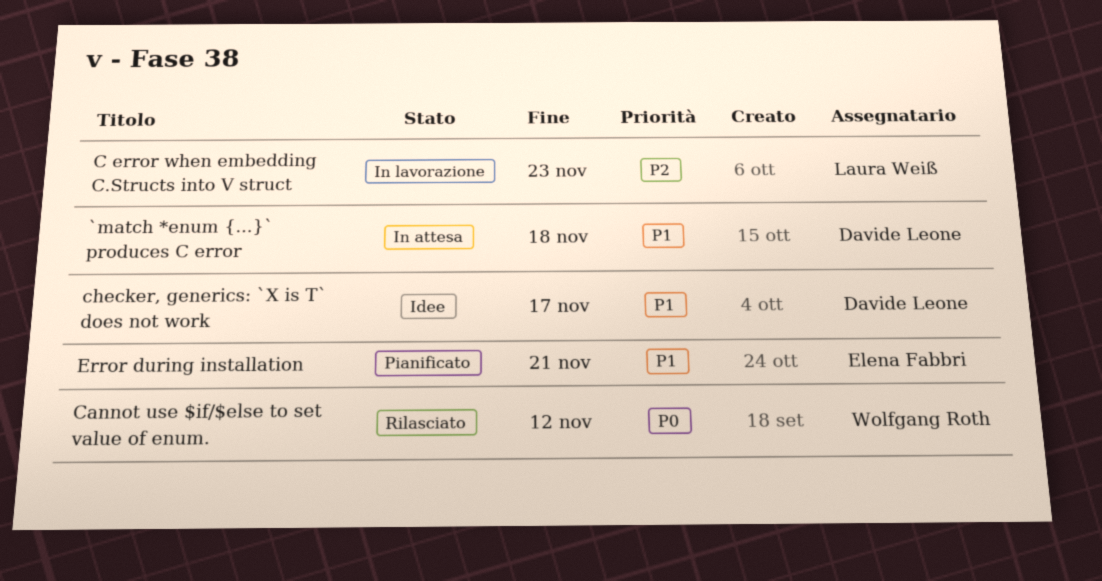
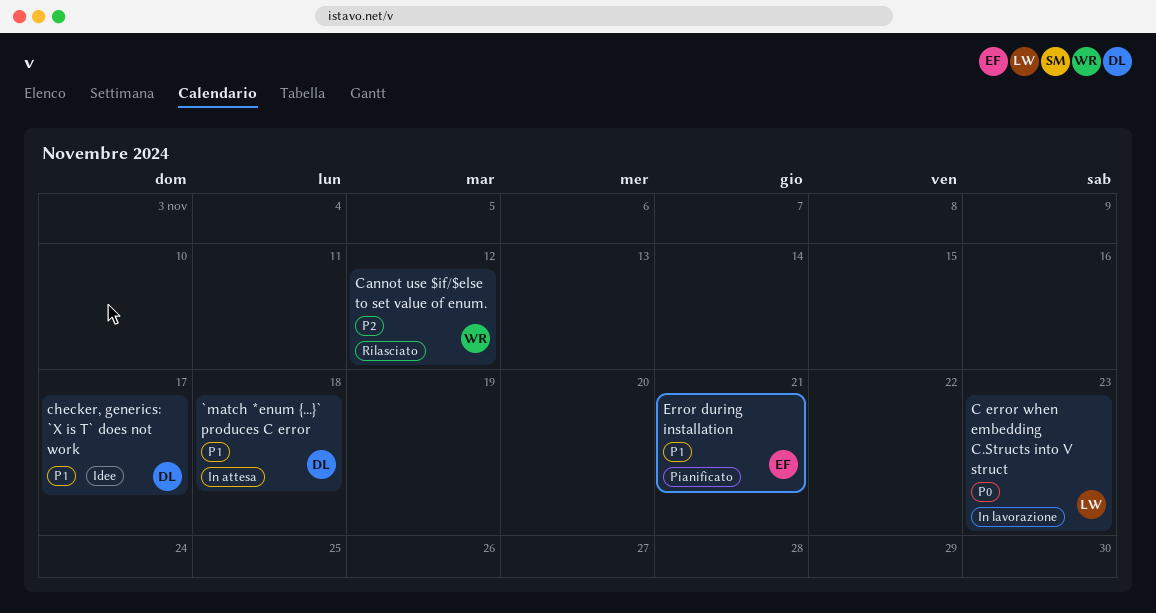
C error when embedding C.Structs into V struct, priority: P2 -> P0
Cannot use $if/$else to set value of enum., priority: P0 -> P2

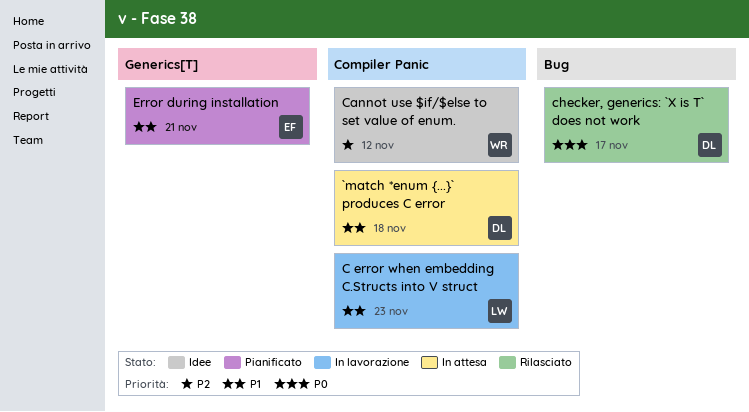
C error when embedding C.Structs into V struct, priority: P0 -> P1
Cannot use $if/$else to set value of enum., status: Rilasciato -> Idee
checker, generics: `X is T` does not work, status: Idee -> Rilasciato
checker, generics: `X is T` does not work, priority: P1 -> P0

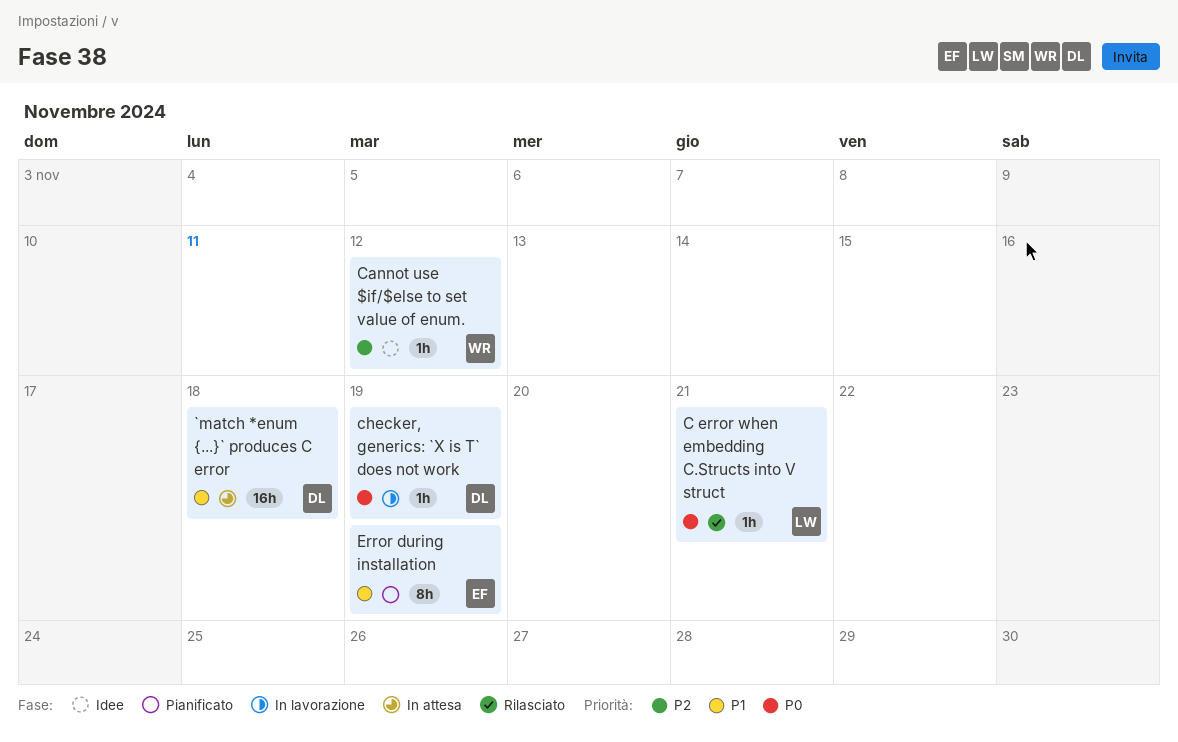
C error when embedding C.Structs into V struct, status: In lavorazione -> Rilasciato
C error when embedding C.Structs into V struct, priority: P1 -> P0
C error when embedding C.Structs into V struct, due: Nov 23 -> Nov 21
checker, generics: `X is T` does not work, status: Rilasciato -> In lavorazione
checker, generics: `X is T` does not work, due: Nov 17 -> Nov 19
Error during installation, due: Nov 21 -> Nov 19

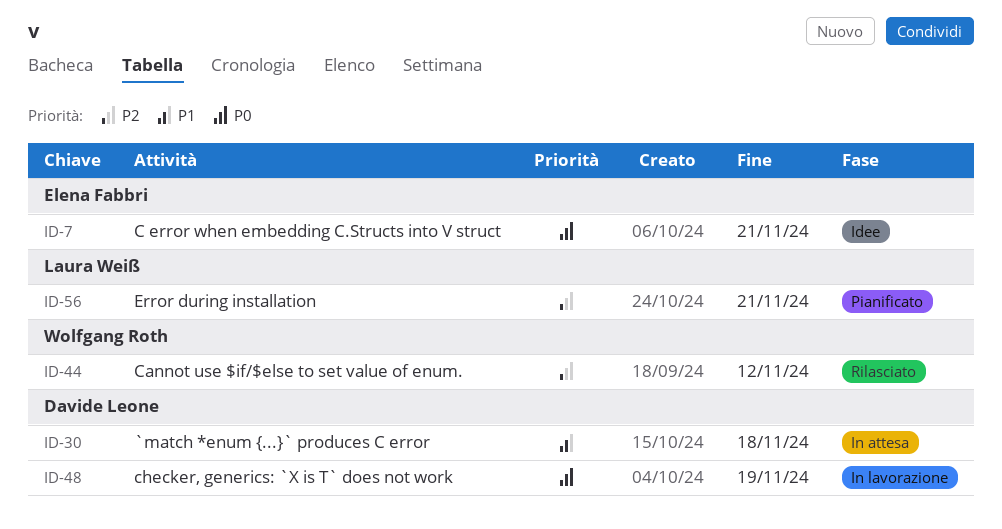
C error when embedding C.Structs into V struct, status: Rilasciato -> Idee
C error when embedding C.Structs into V struct, owner: Laura Weiß -> Elena Fabbri
Cannot use $if/$else to set value of enum., status: Idee -> Rilasciato
Error during installation, owner: Elena Fabbri -> Laura Weiß
Error during installation, priority: P1 -> P2
Error during installation, due: Nov 19 -> Nov 21

